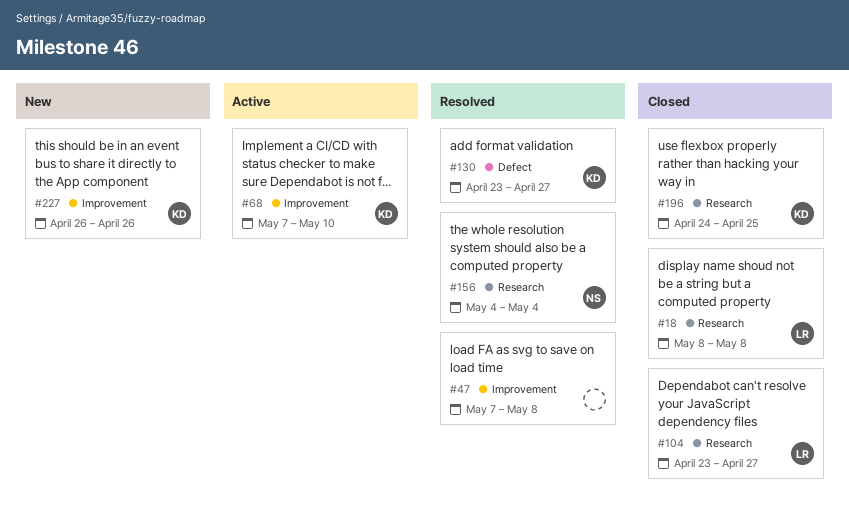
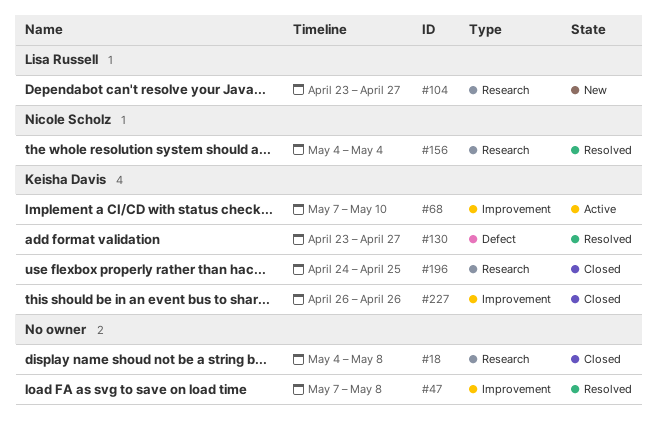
#18, owner: Lisa Russell -> none
#18, start: May 8 -> May 4
#104, status: Closed -> New
#227, status: New -> Closed

